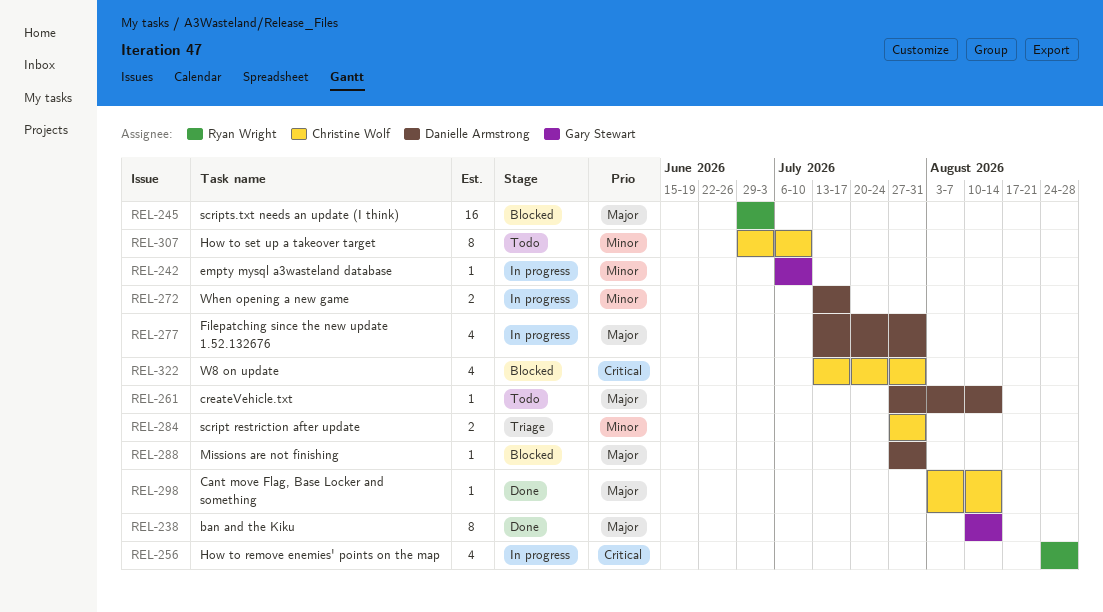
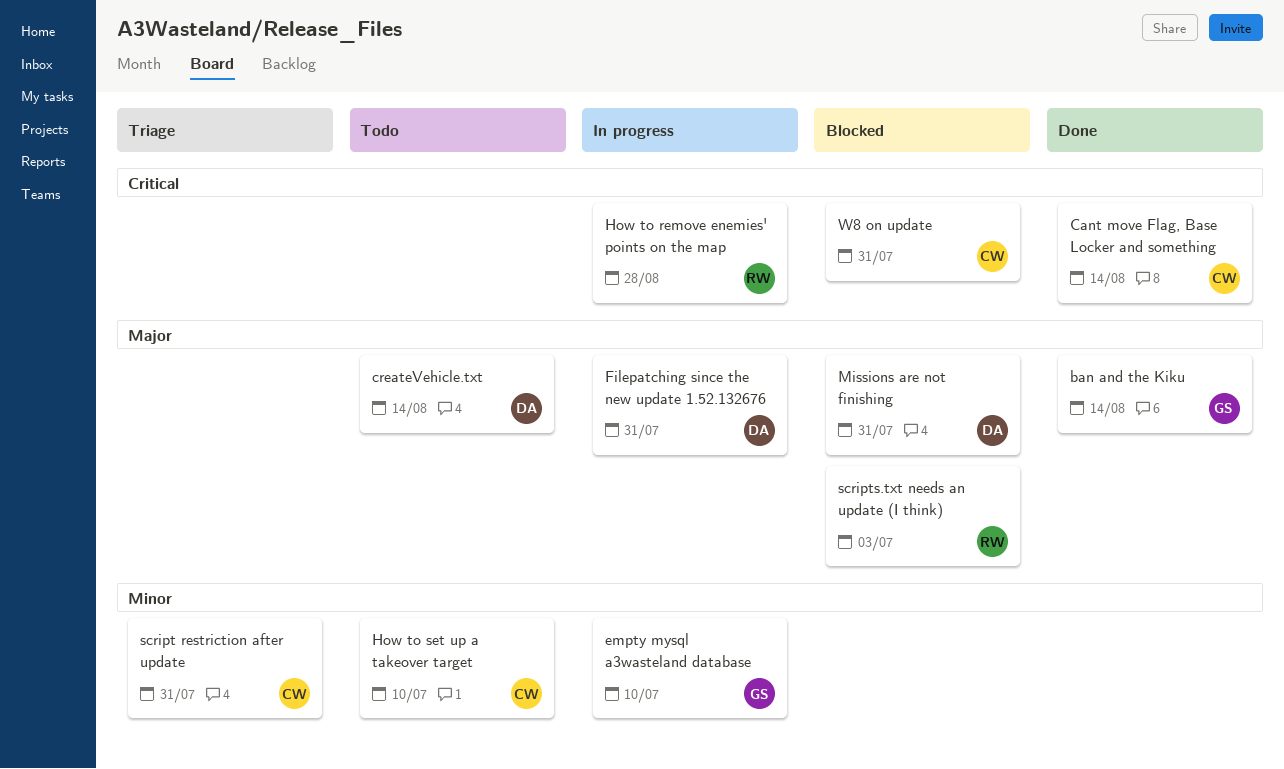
Cant move Flag, Base Locker and something, priority: Major -> Critical
When opening a new game: present -> none

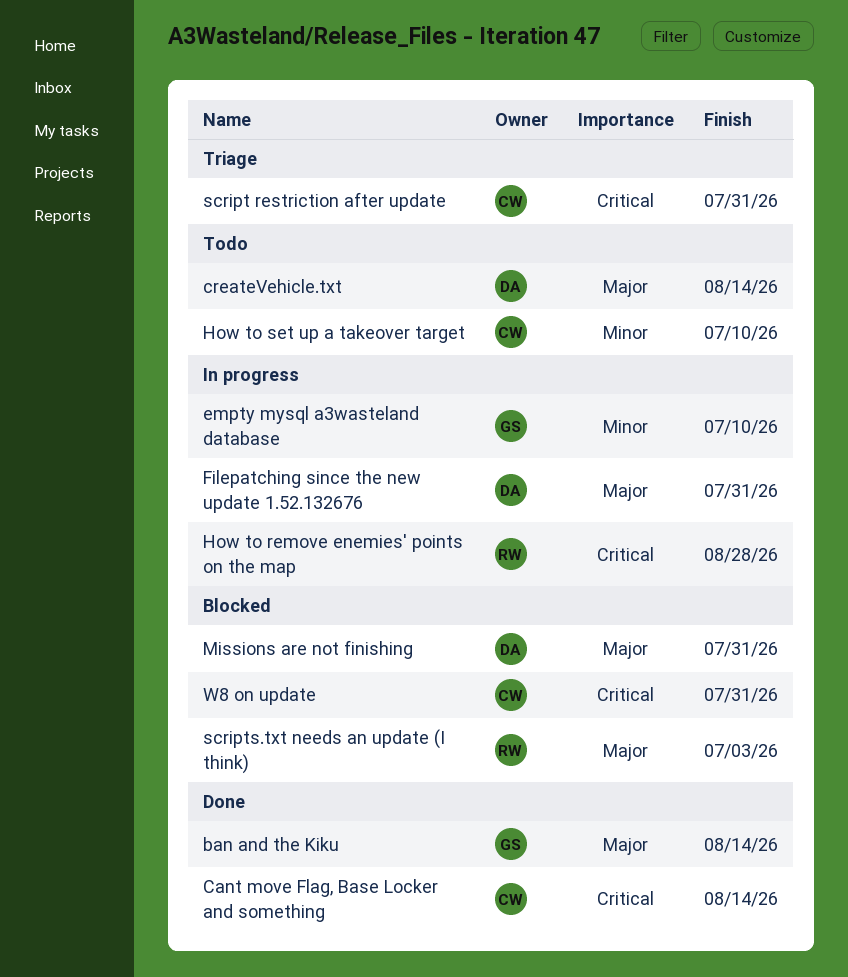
script restriction after update, priority: Minor -> Critical

